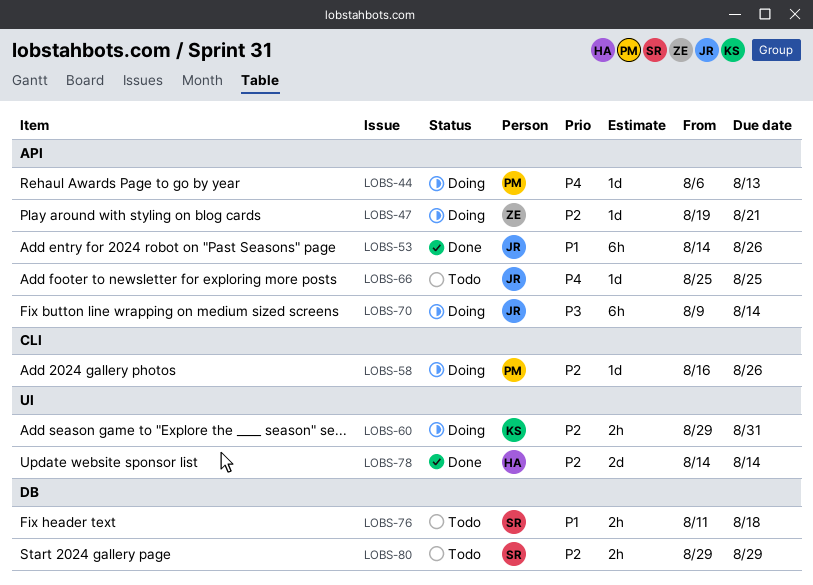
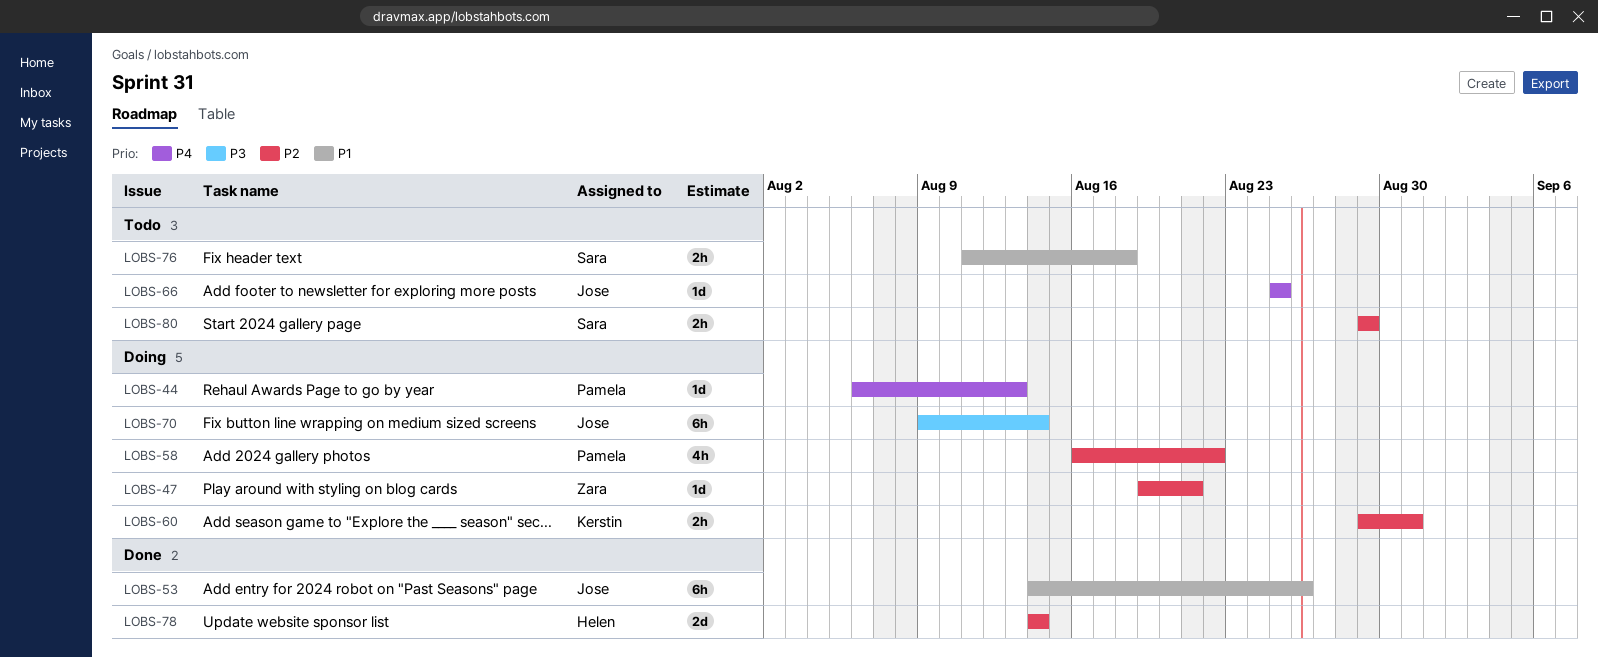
LOBS-58, estimate: 1d -> 4h
LOBS-58, due: Aug 26 -> Aug 22

